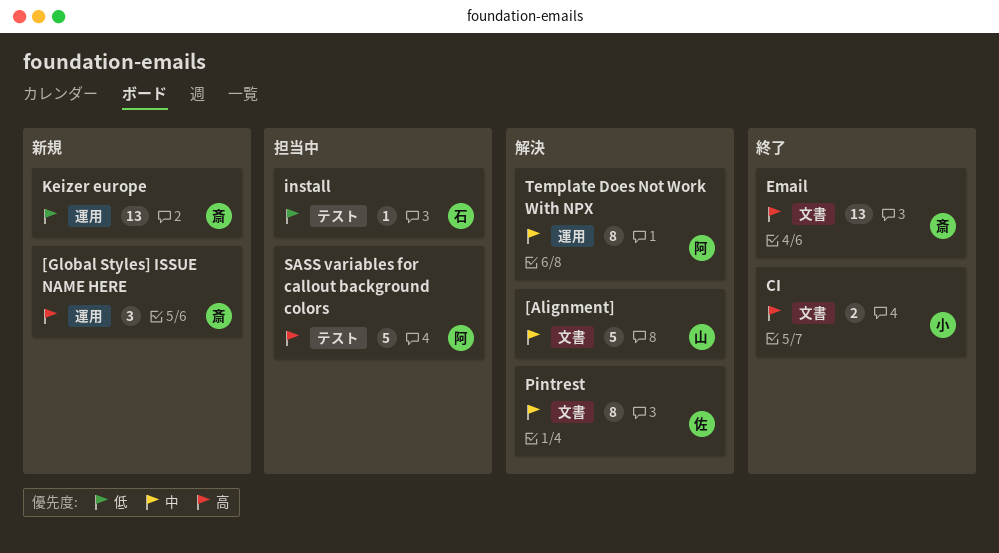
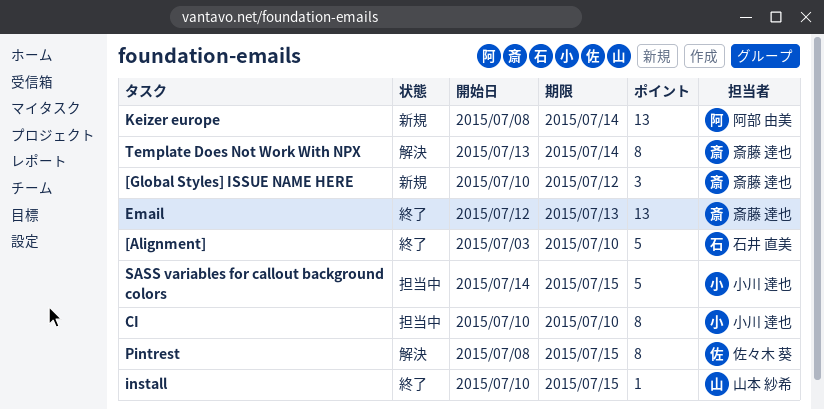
[Alignment], status: 解決 -> 終了
[Alignment], owner: 山本 紗希 -> 石井 直美
CI, status: 終了 -> 担当中
CI, estimate: 2 -> 8
install, status: 担当中 -> 終了
install, owner: 石井 直美 -> 山本 紗希
Keizer europe, owner: 斎藤 達也 -> 阿部 由美
SASS variables for callout background colors, owner: 阿部 由美 -> 小川 達也
Template Does Not Work With NPX, owner: 阿部 由美 -> 斎藤 達也

